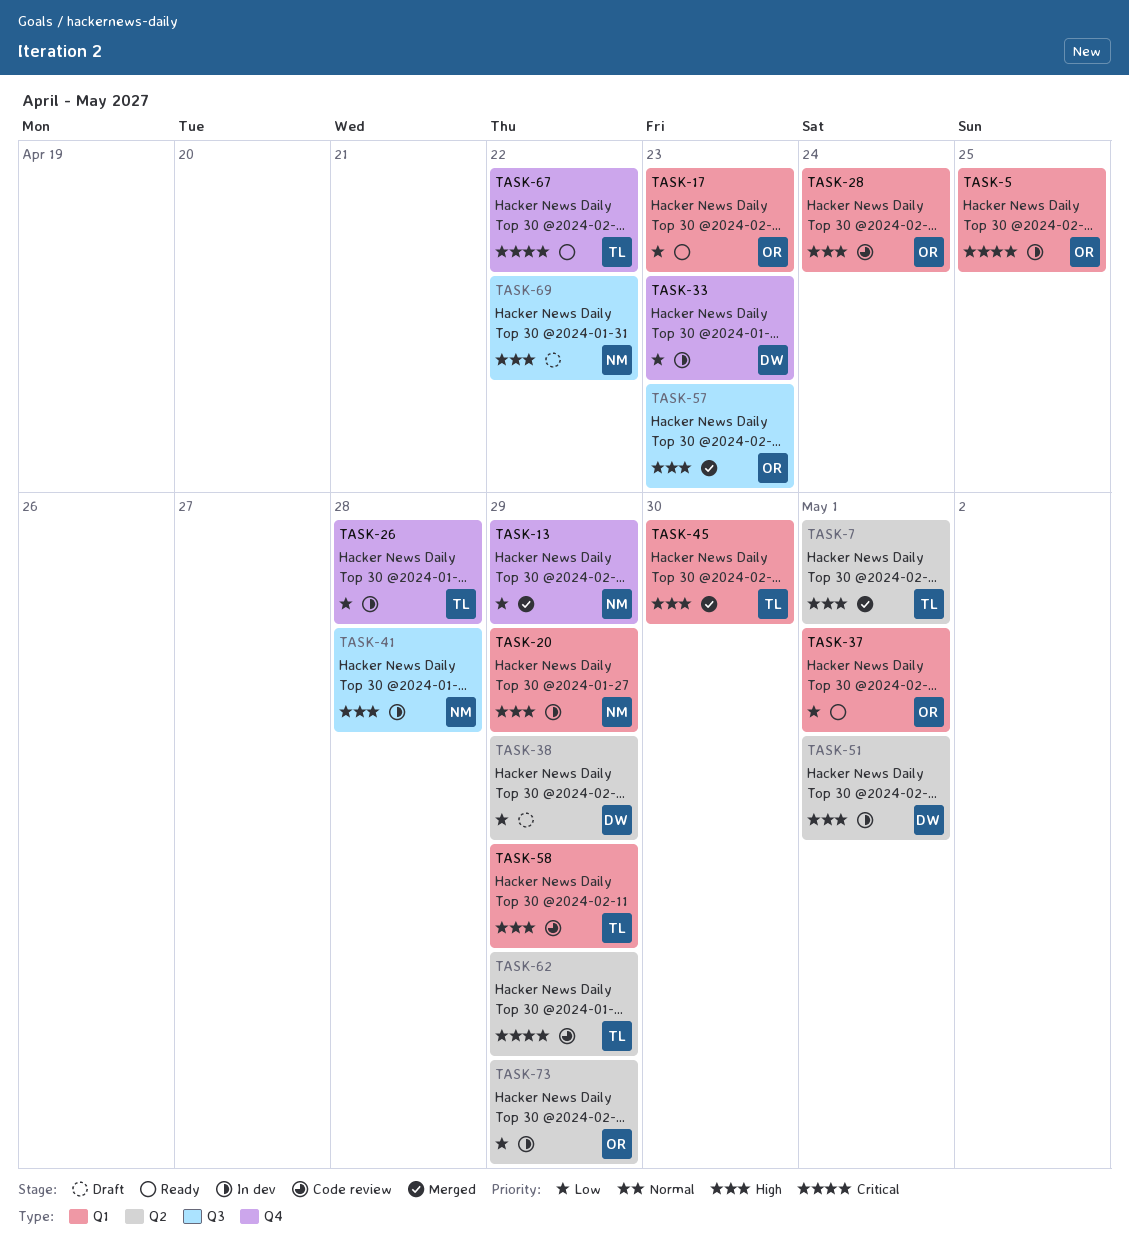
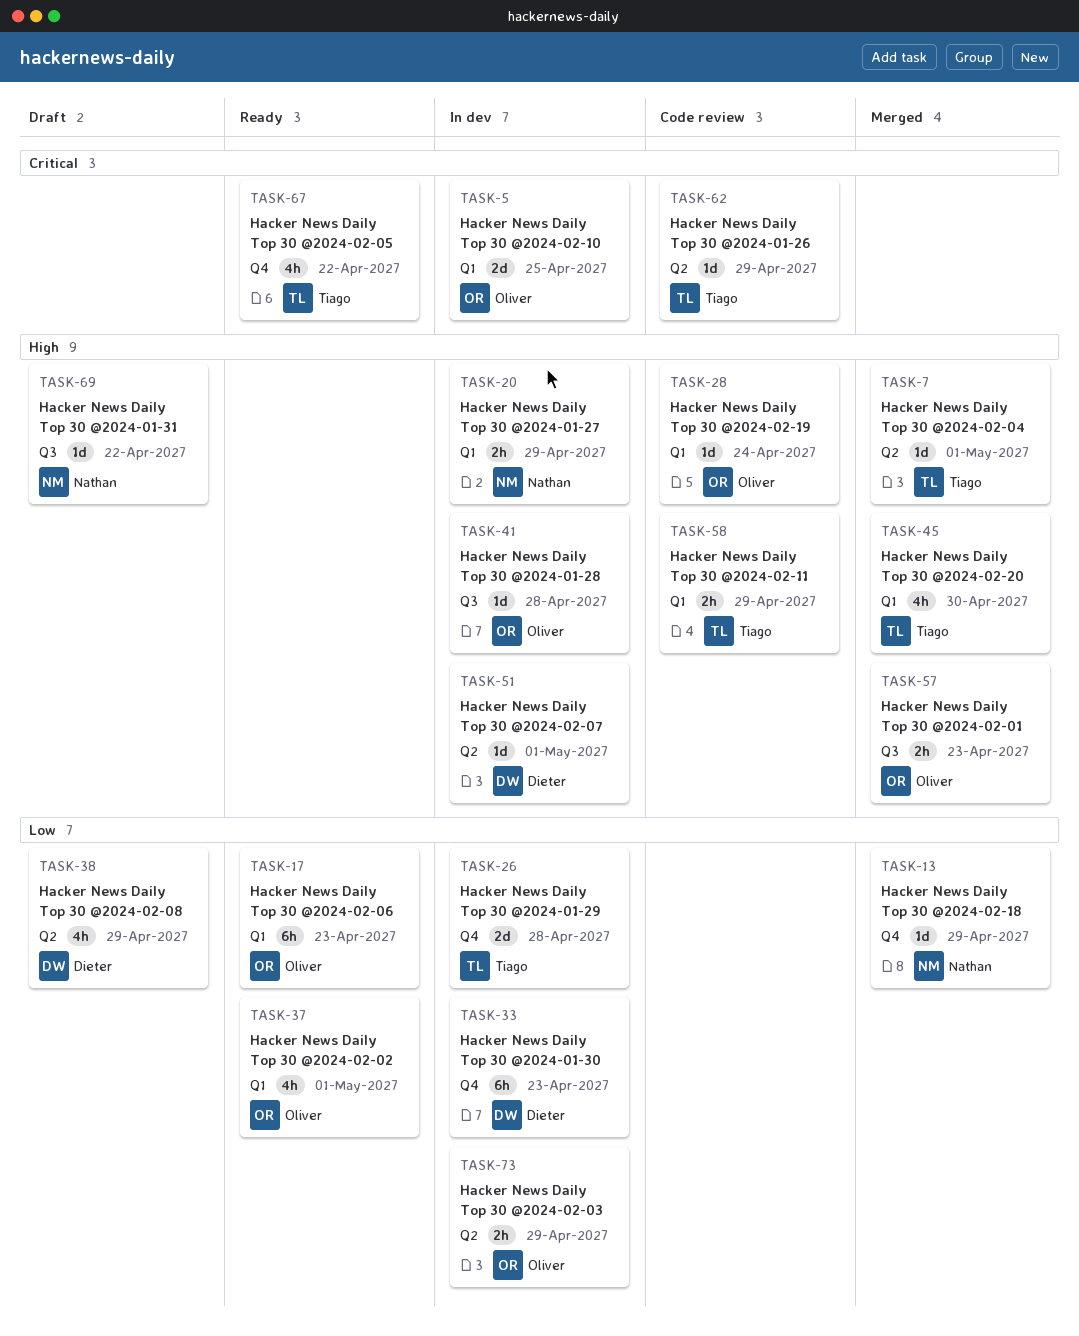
TASK-41, owner: Nathan -> Oliver

